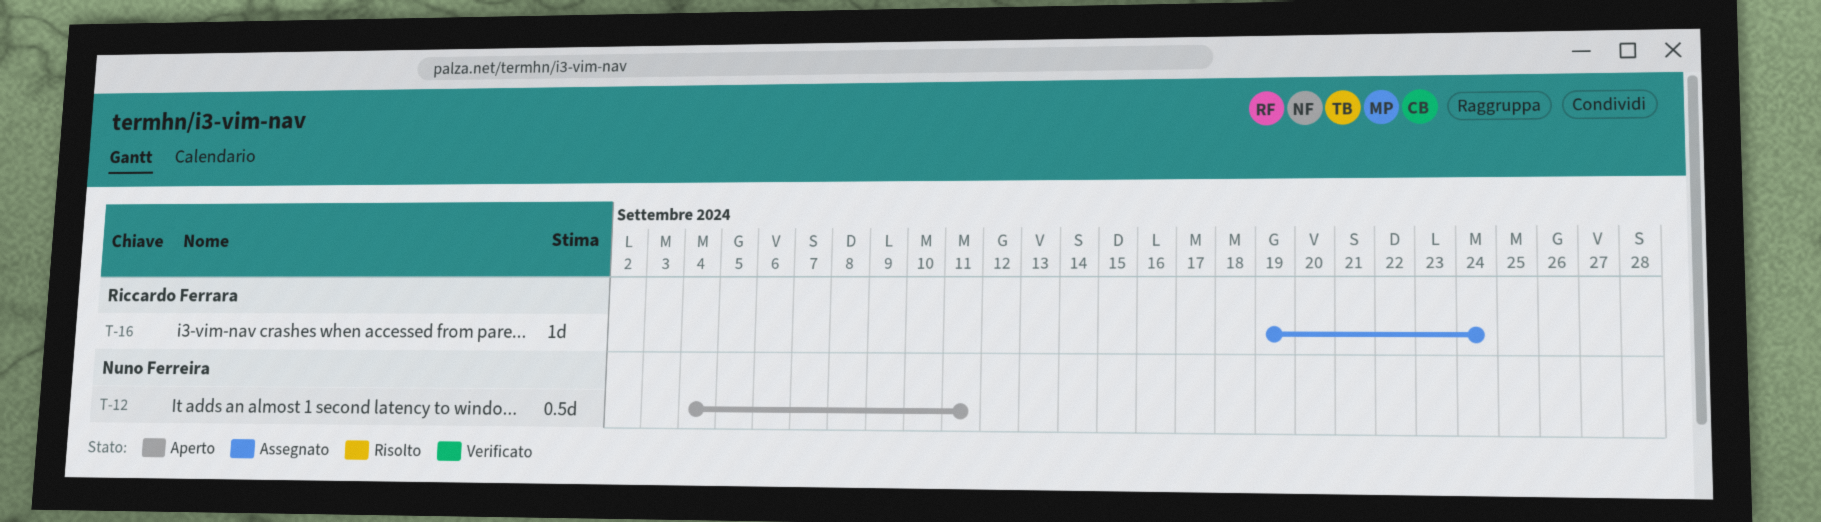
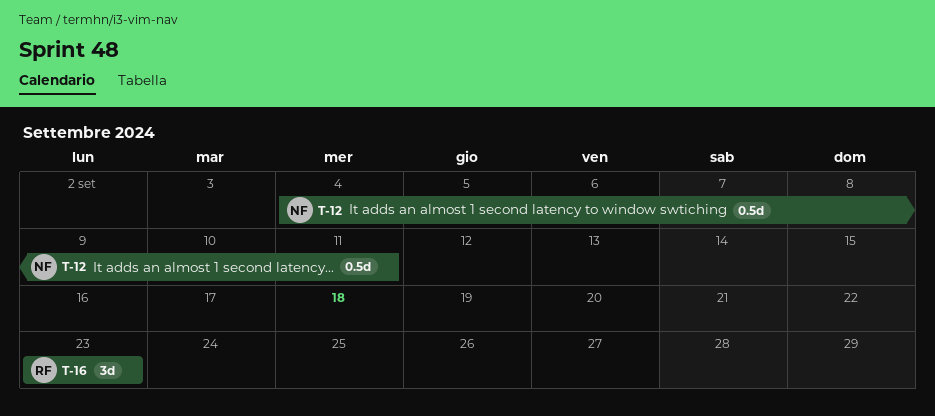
T-16, estimate: 1d -> 3d
T-16, start: Sep 19 -> Sep 23
T-16, due: Sep 24 -> Sep 23

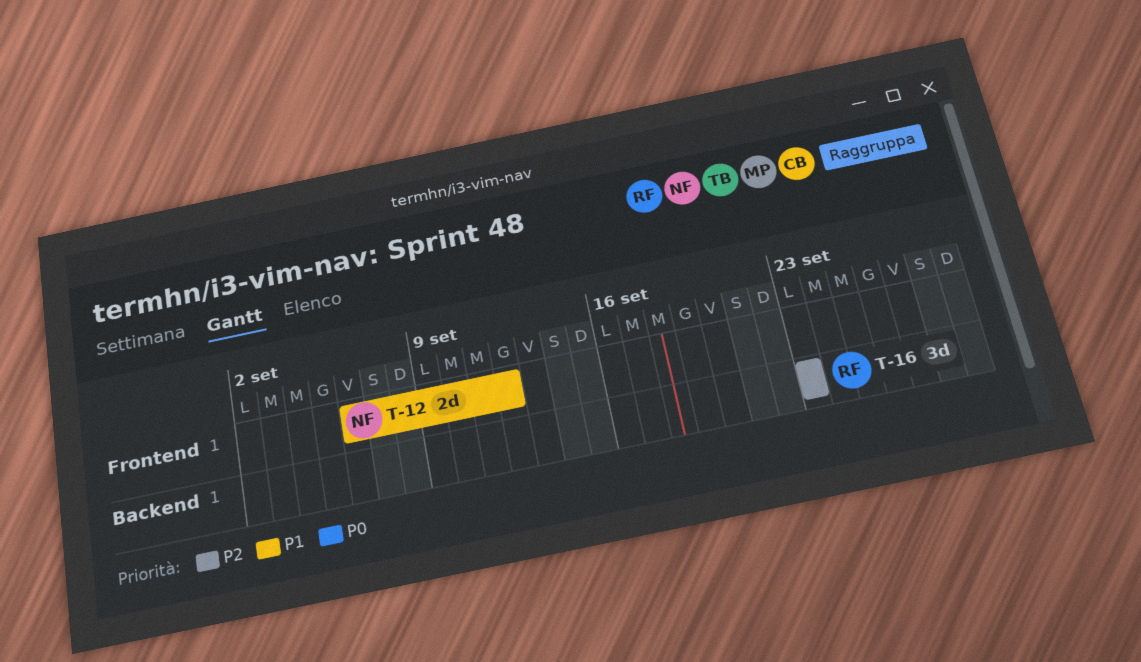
T-12, estimate: 0.5d -> 2d
T-12, start: Sep 4 -> Sep 6
T-12, due: Sep 11 -> Sep 12

